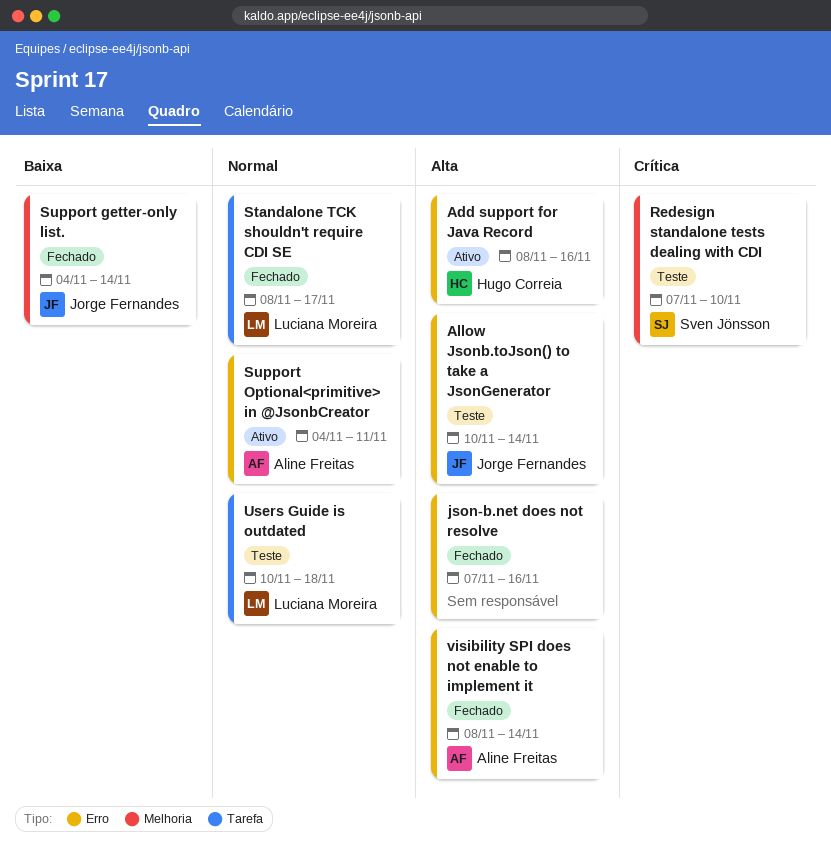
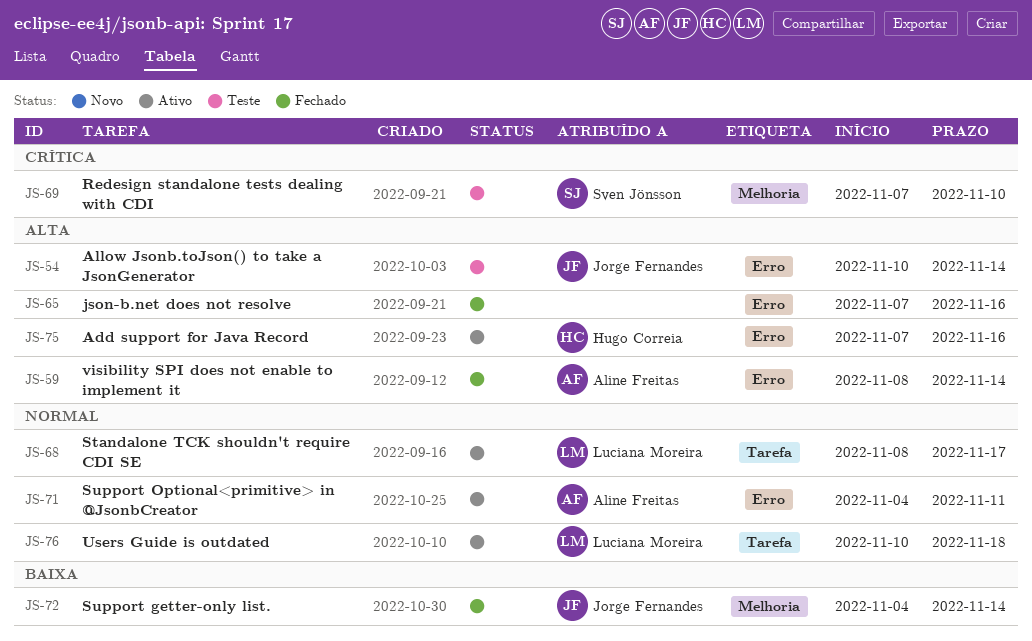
Add support for Java Record, start: Nov 8 -> Nov 7
Standalone TCK shouldn't require CDI SE, status: Fechado -> Ativo
Users Guide is outdated, status: Teste -> Ativo

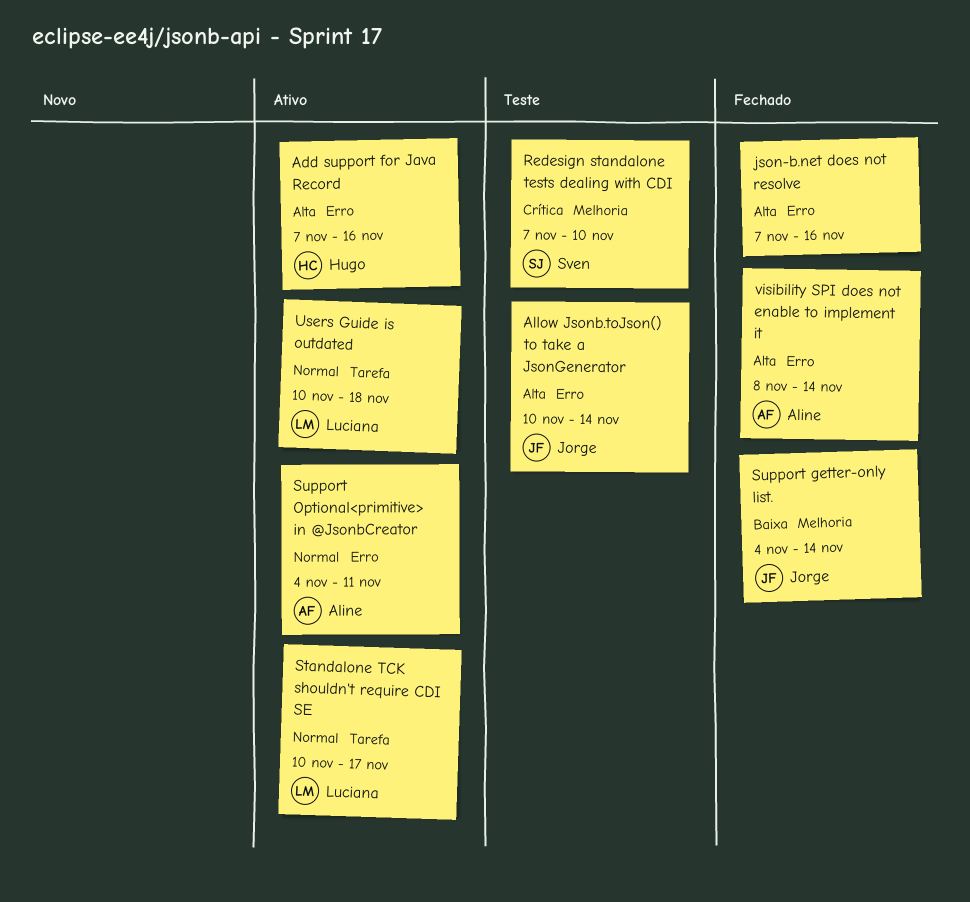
Standalone TCK shouldn't require CDI SE, start: Nov 8 -> Nov 10

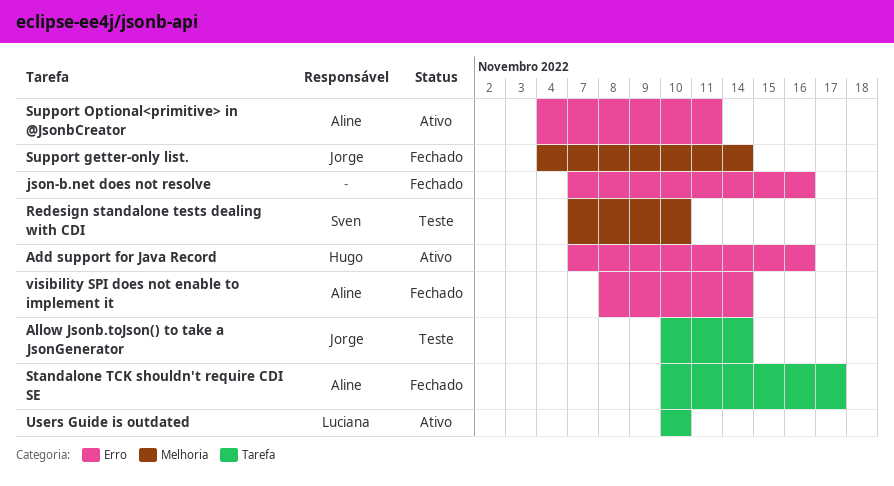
Allow Jsonb.toJson() to take a JsonGenerator, label: Erro -> Tarefa
Standalone TCK shouldn't require CDI SE, status: Ativo -> Fechado
Standalone TCK shouldn't require CDI SE, owner: Luciana -> Aline
Users Guide is outdated, due: Nov 18 -> Nov 10

